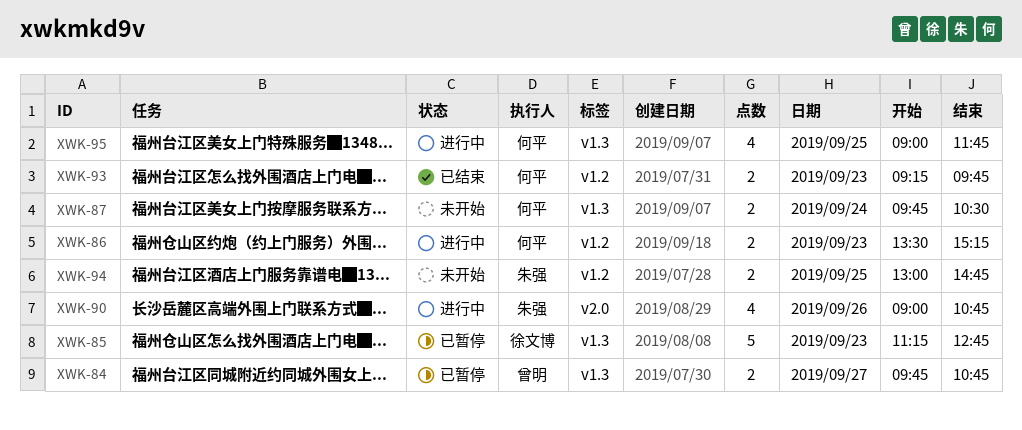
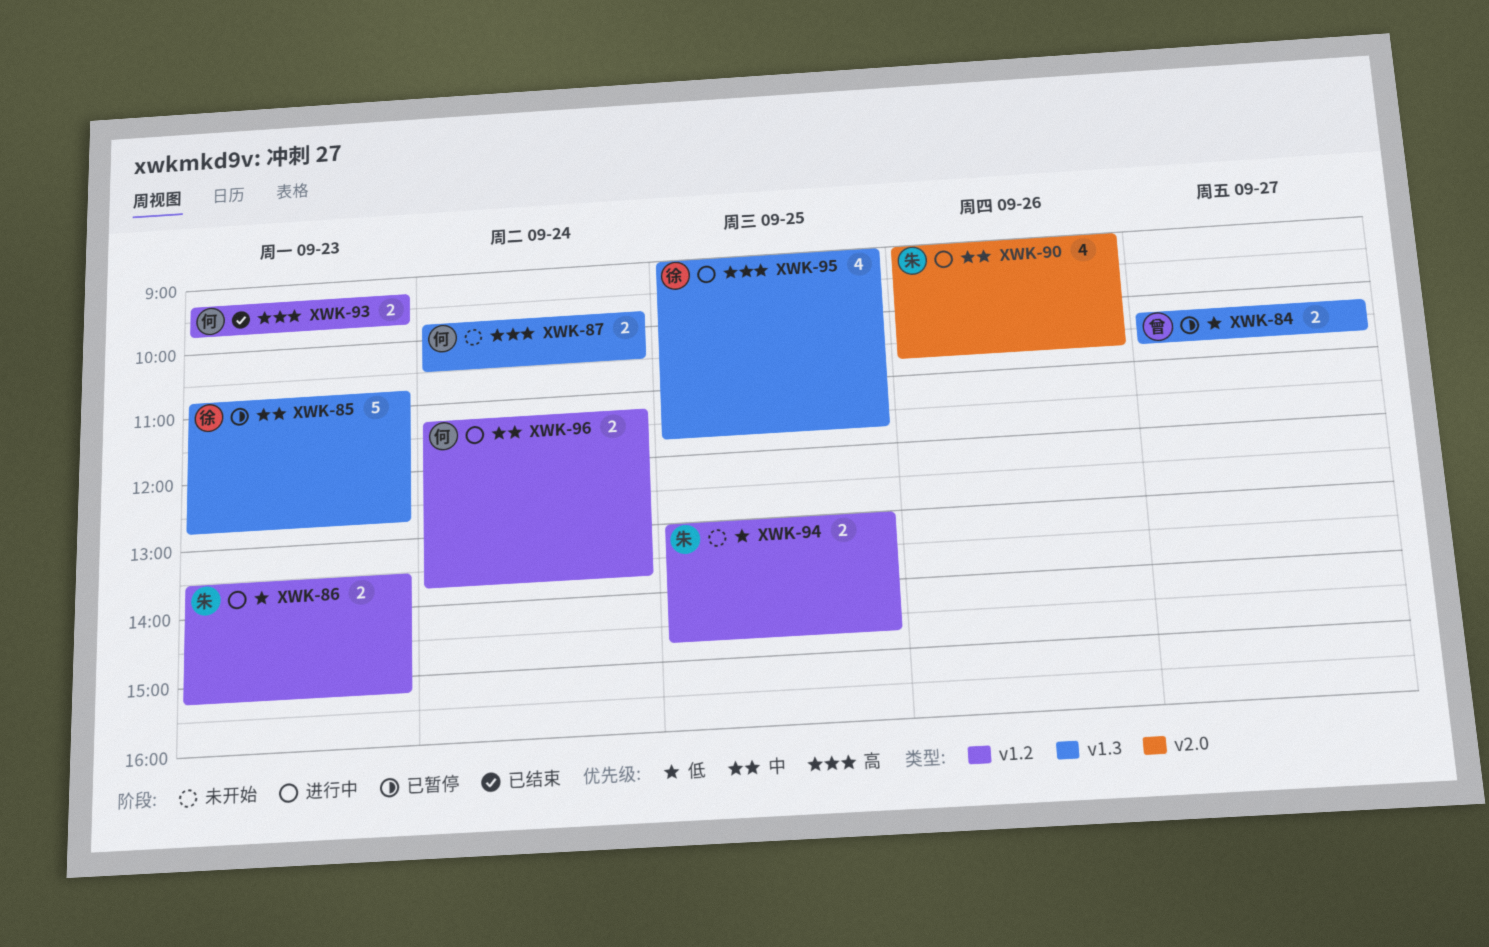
XWK-84, begins: 09:45 -> 10:15
XWK-85, begins: 11:15 -> 10:45
XWK-86, owner: 何平 -> 朱强
XWK-95, owner: 何平 -> 徐文博
XWK-96: none -> present

